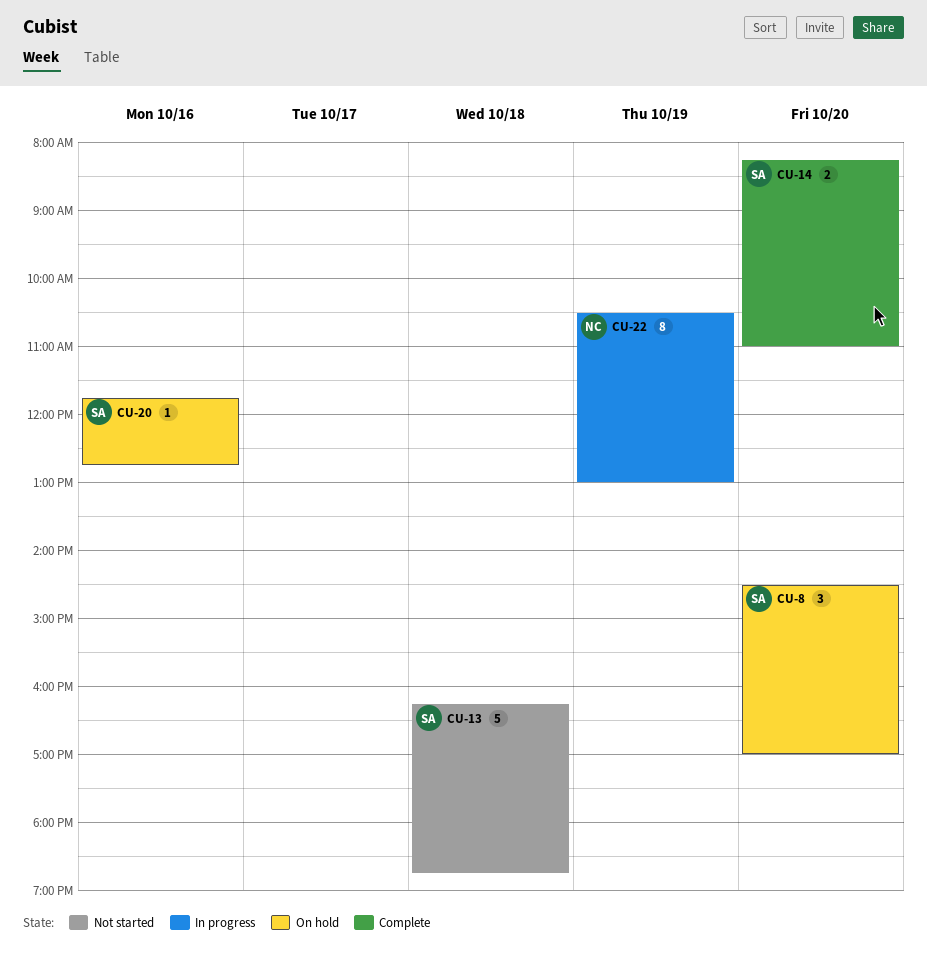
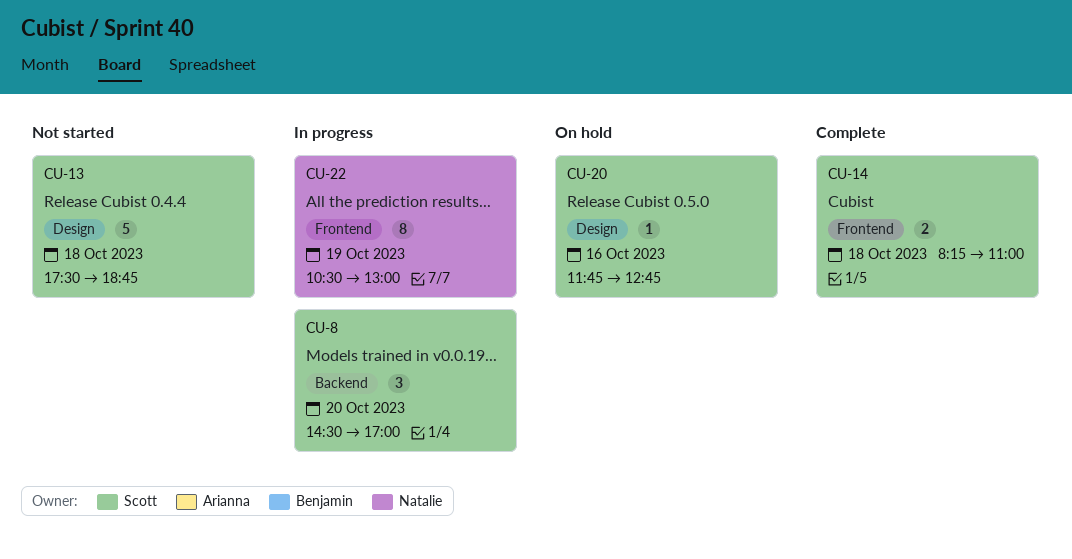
CU-8, status: On hold -> In progress
CU-13, begins: 16:15 -> 17:30
CU-14, day: Oct 20 -> Oct 18

